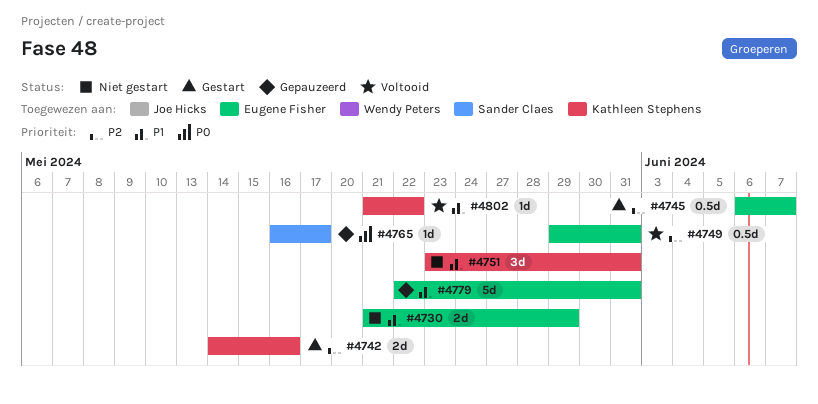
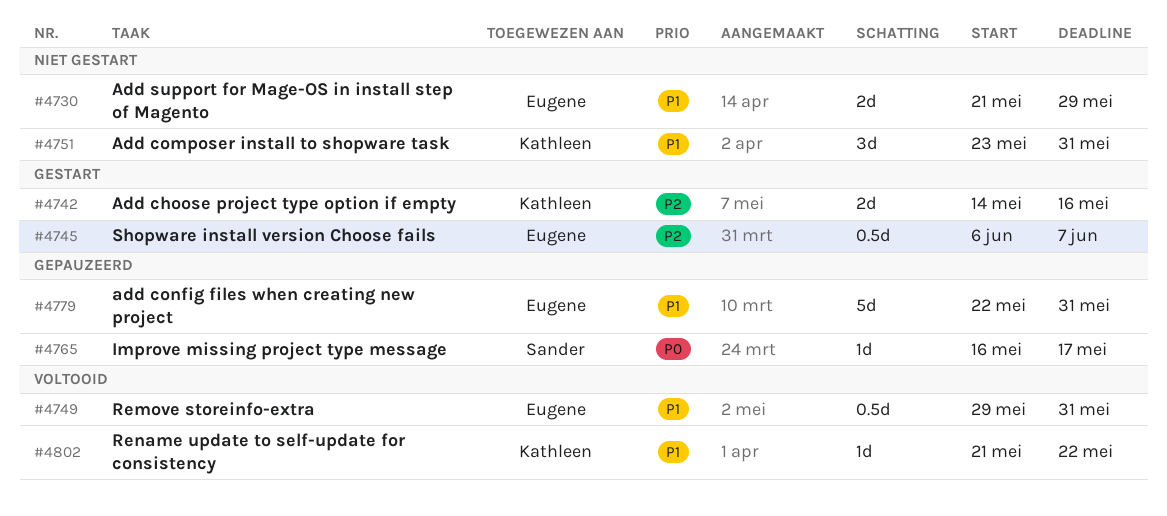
#4749, priority: P2 -> P1

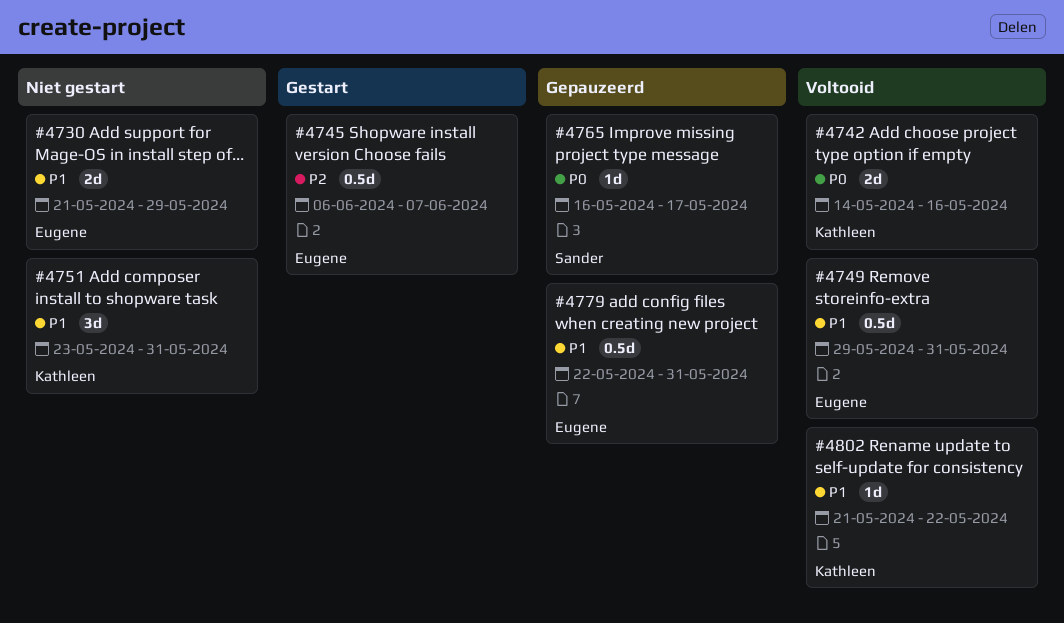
#4742, status: Gestart -> Voltooid
#4742, priority: P2 -> P0
#4779, estimate: 5d -> 0.5d

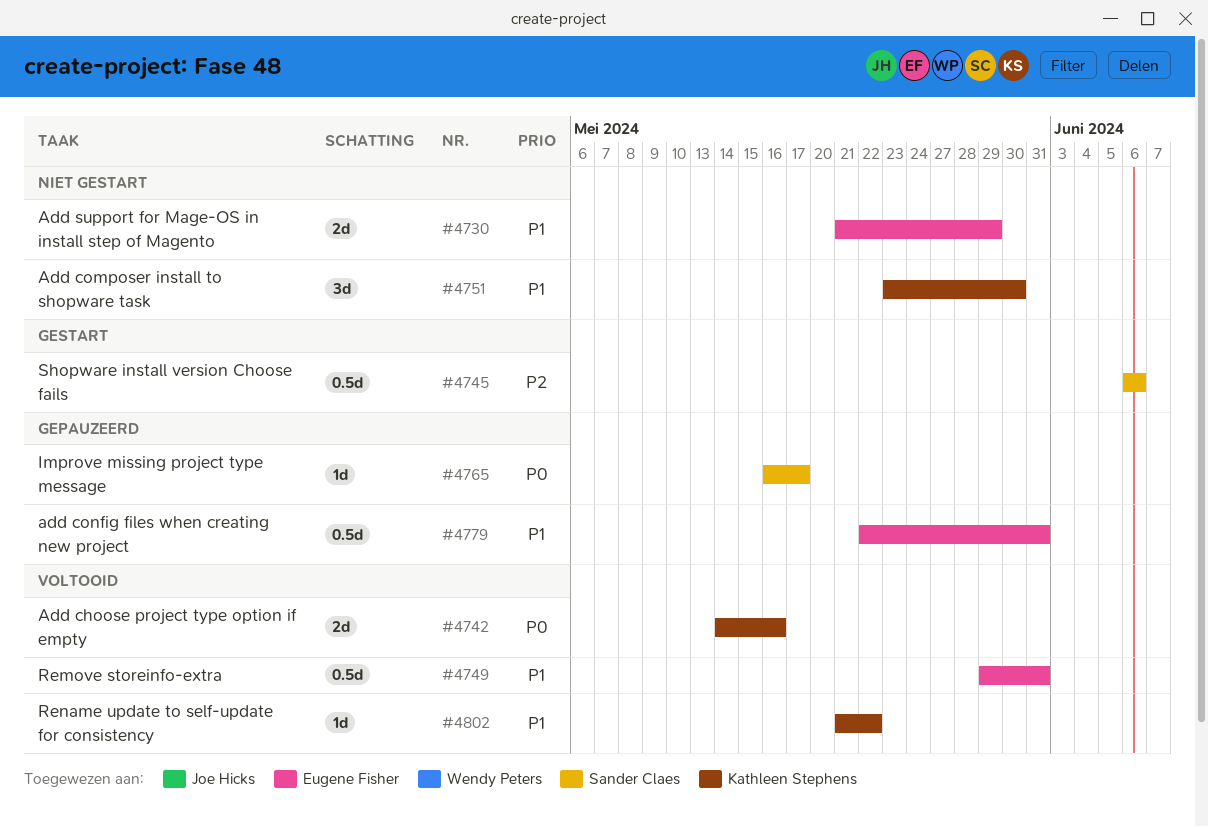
#4745, owner: Eugene Fisher -> Sander Claes
#4745, due: Jun 7 -> Jun 6
#4751, due: May 31 -> May 30

